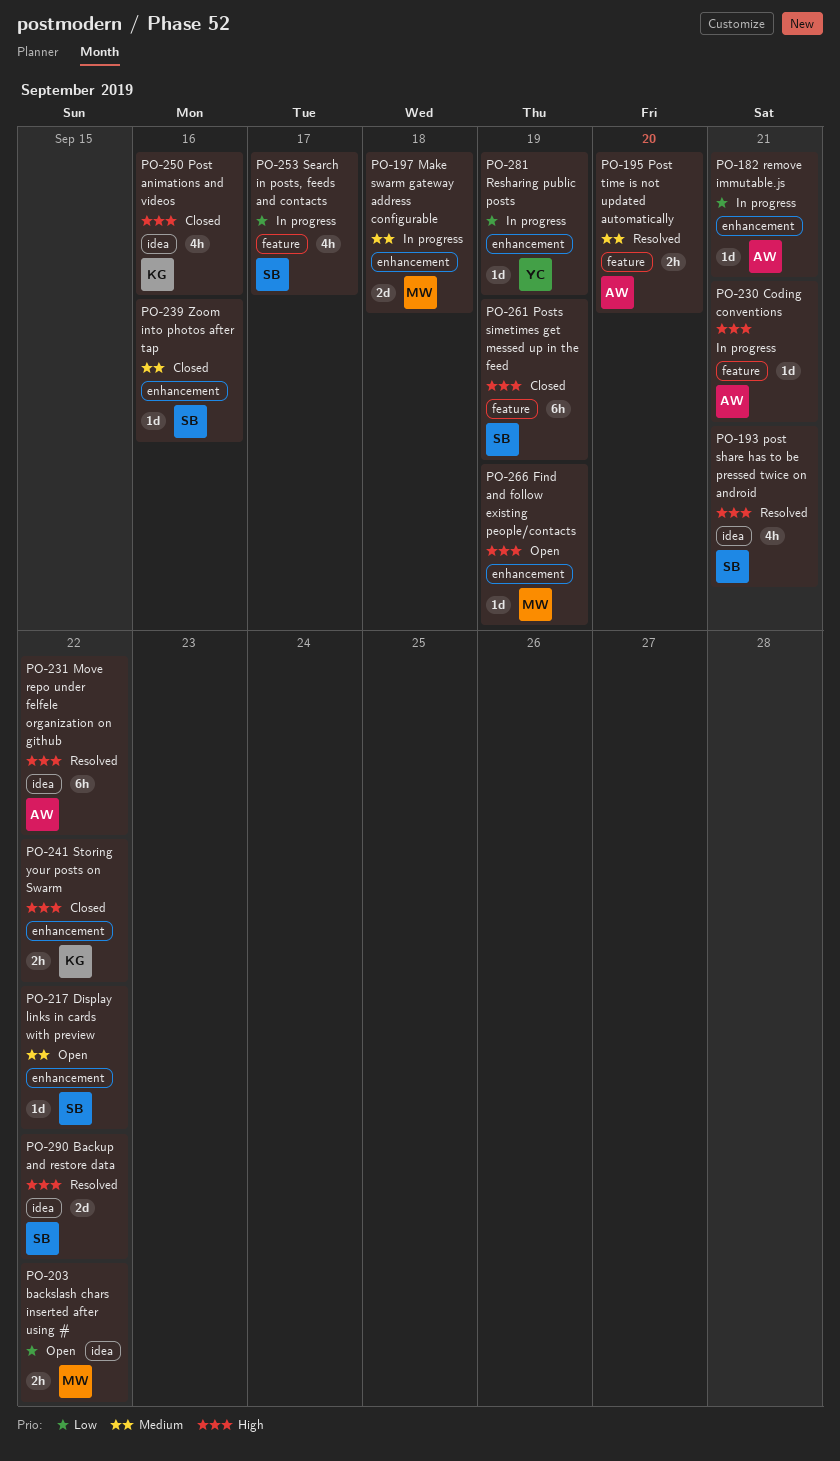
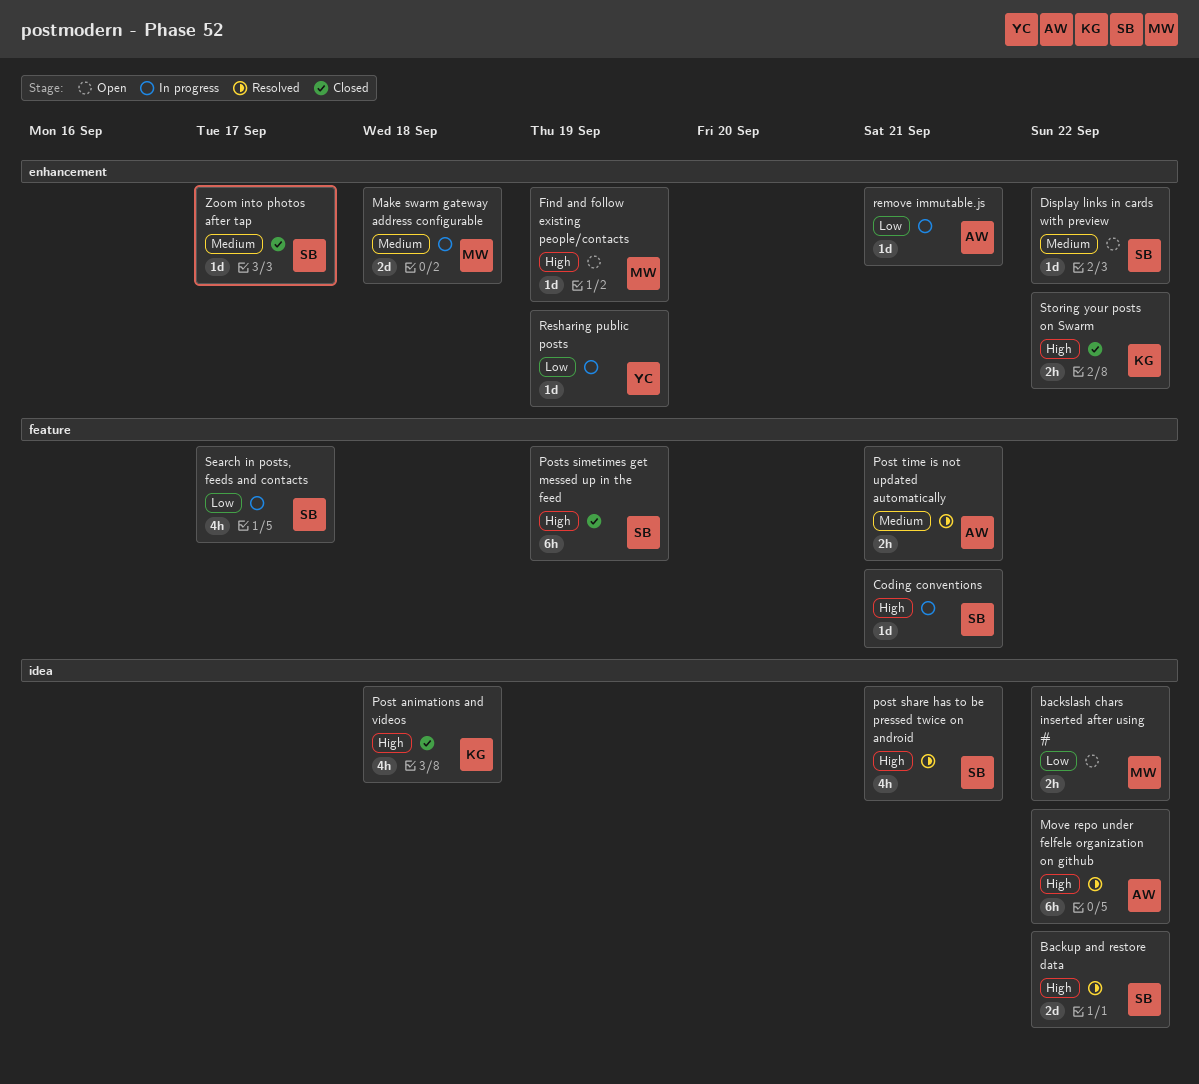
Coding conventions, owner: AW -> SB
Post animations and videos, due: Sep 16 -> Sep 18
Post time is not updated automatically, due: Sep 20 -> Sep 21
Zoom into photos after tap, due: Sep 16 -> Sep 17

